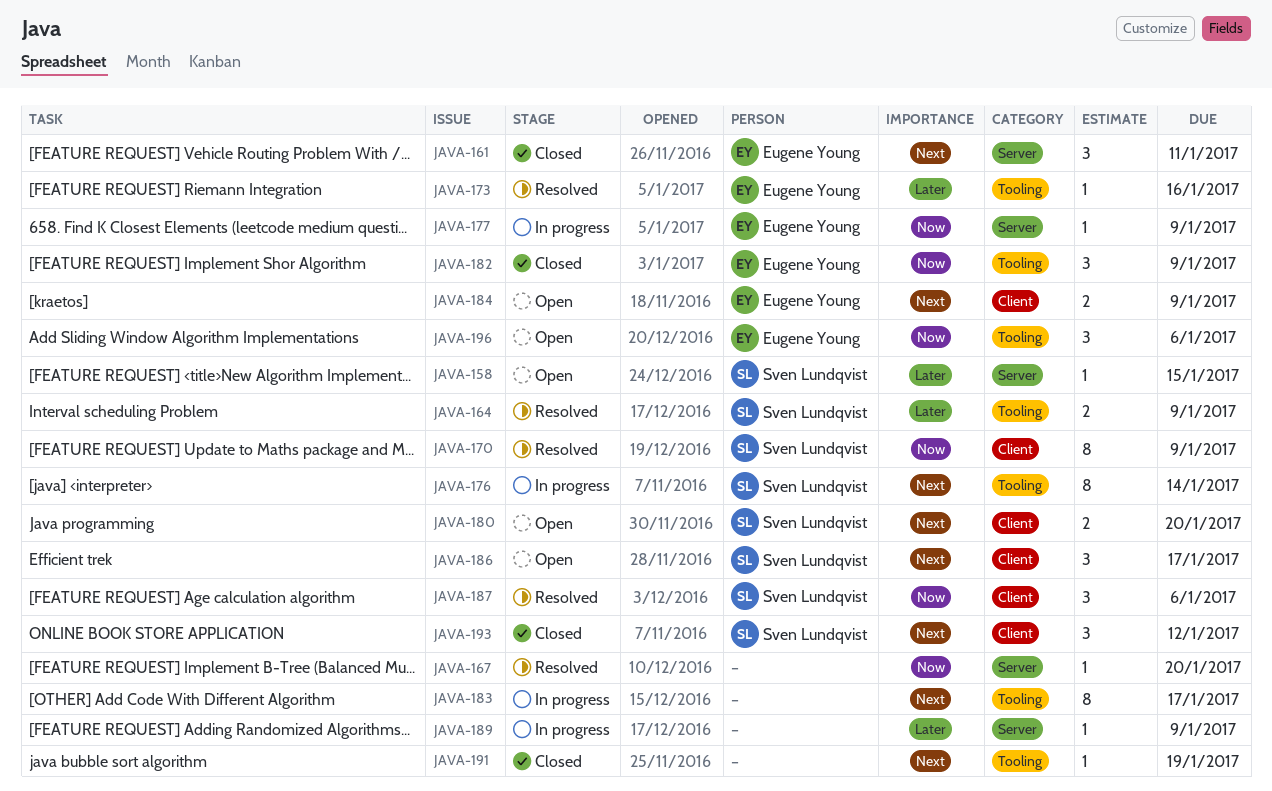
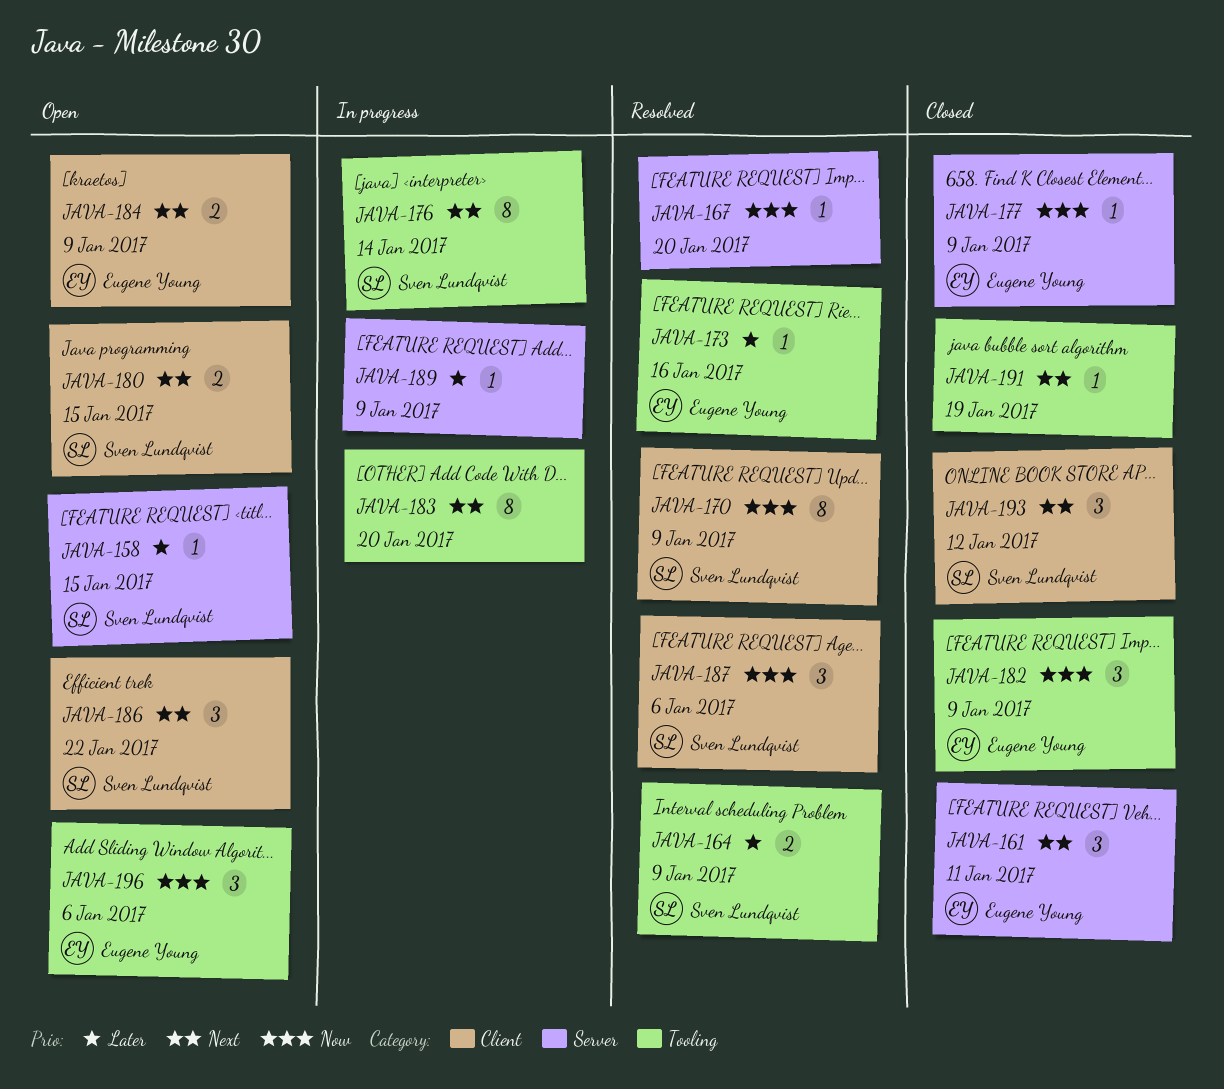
JAVA-177, status: In progress -> Closed
JAVA-180, due: Jan 20 -> Jan 15
JAVA-183, due: Jan 17 -> Jan 20
JAVA-186, due: Jan 17 -> Jan 22

